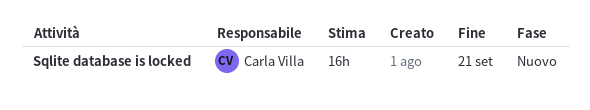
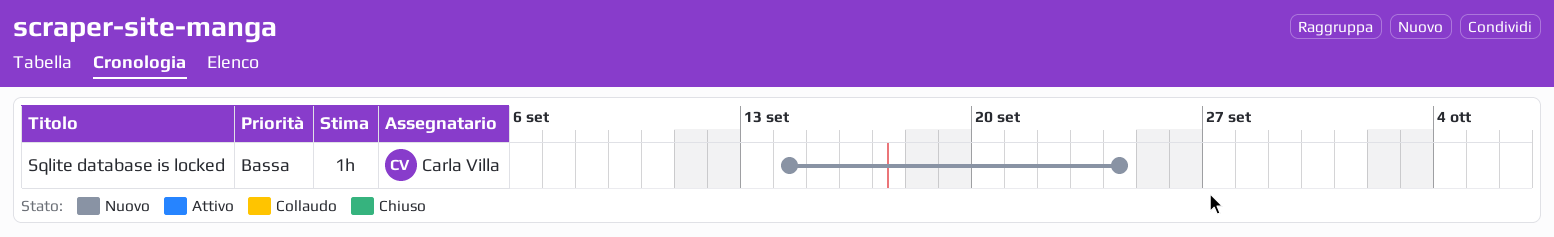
Sqlite database is locked, estimate: 16h -> 1h
Sqlite database is locked, due: Sep 21 -> Sep 24

